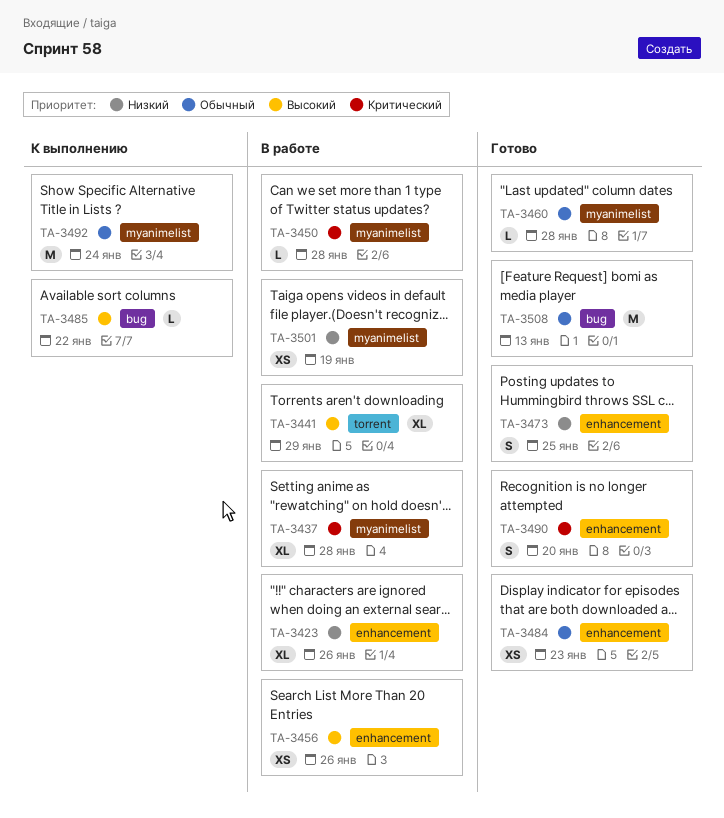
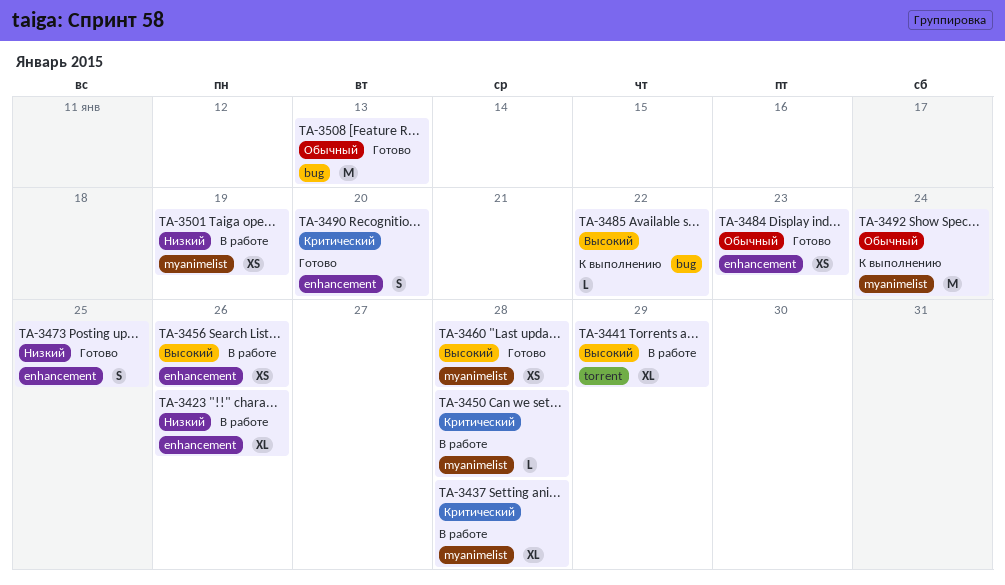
TA-3460, priority: Обычный -> Высокий
TA-3460, estimate: L -> XS

